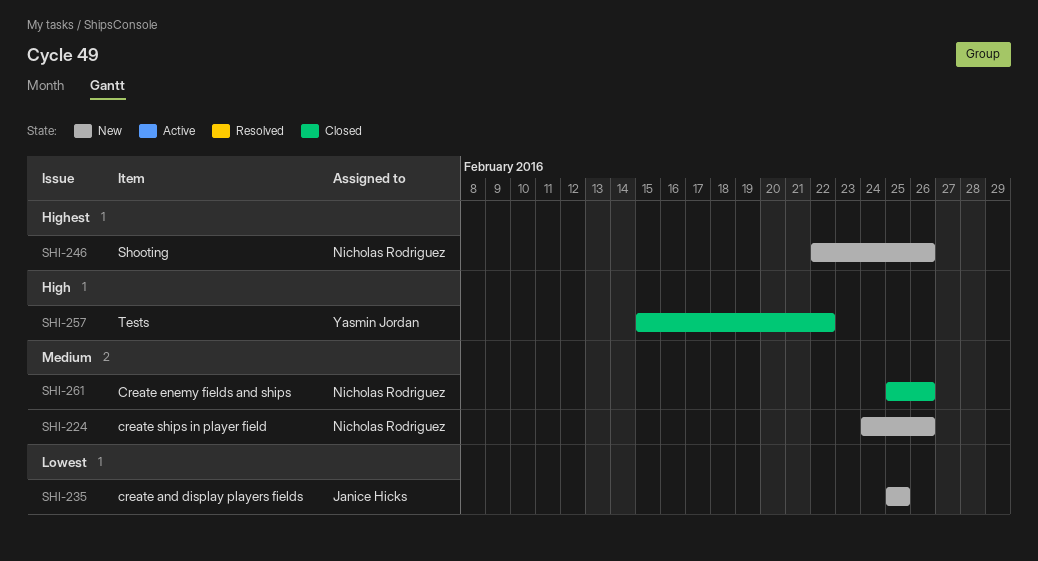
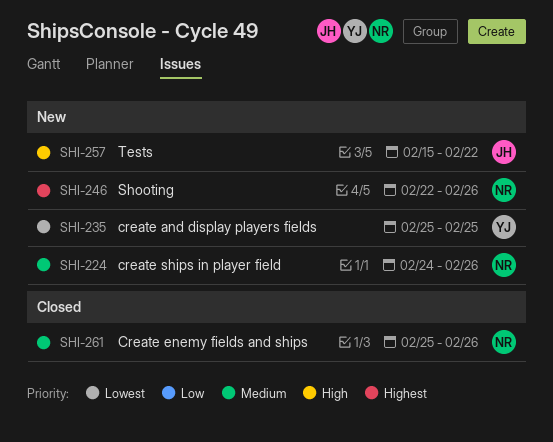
SHI-235, owner: Janice Hicks -> Yasmin Jordan
SHI-257, status: Closed -> New
SHI-257, owner: Yasmin Jordan -> Janice Hicks

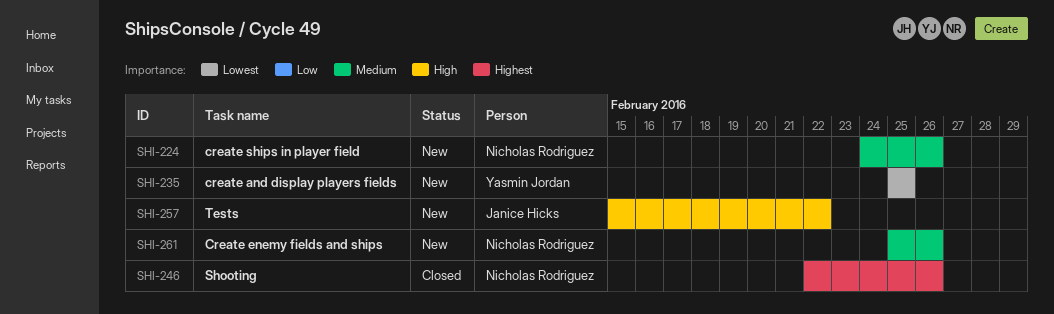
SHI-246, status: New -> Closed
SHI-261, status: Closed -> New

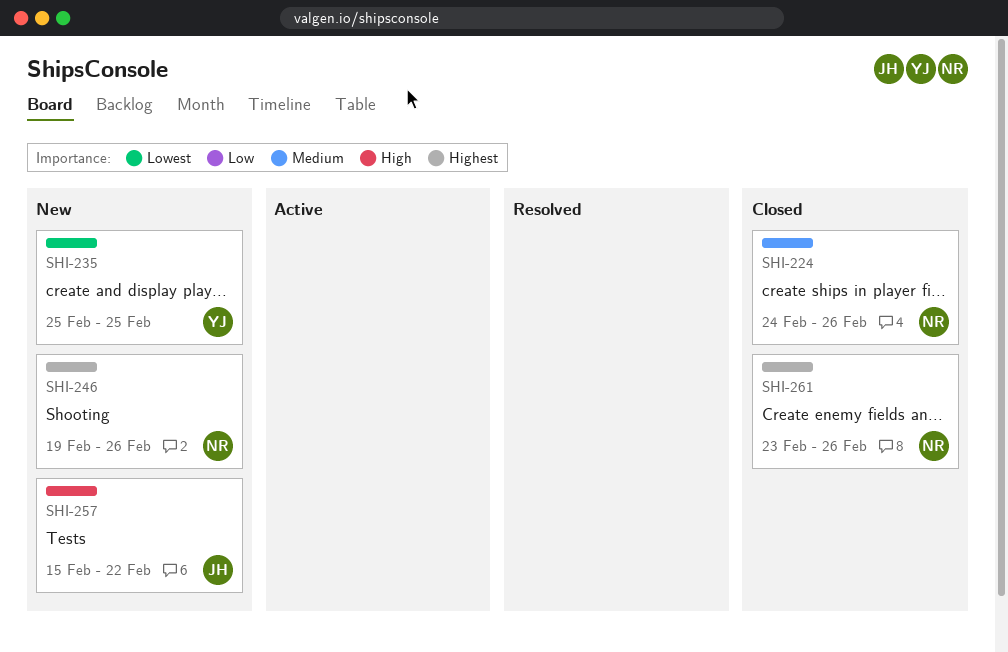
SHI-224, status: New -> Closed
SHI-246, status: Closed -> New
SHI-246, start: Feb 22 -> Feb 19
SHI-261, status: New -> Closed
SHI-261, priority: Medium -> Highest
SHI-261, start: Feb 25 -> Feb 23

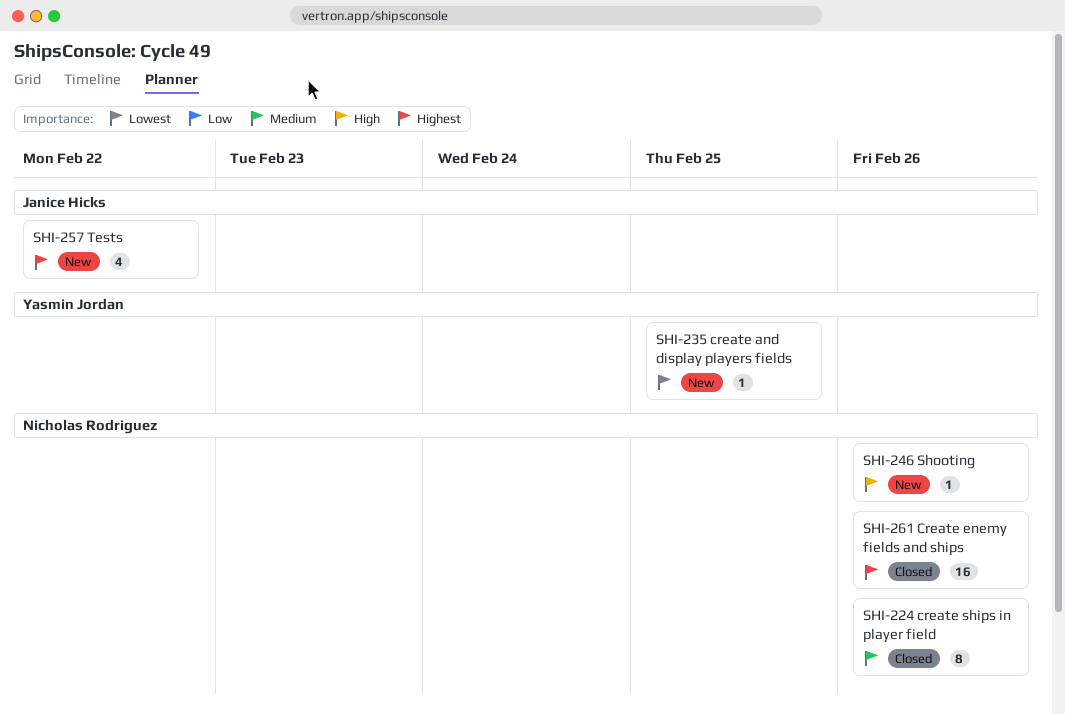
SHI-246, priority: Highest -> High
SHI-257, priority: High -> Highest

